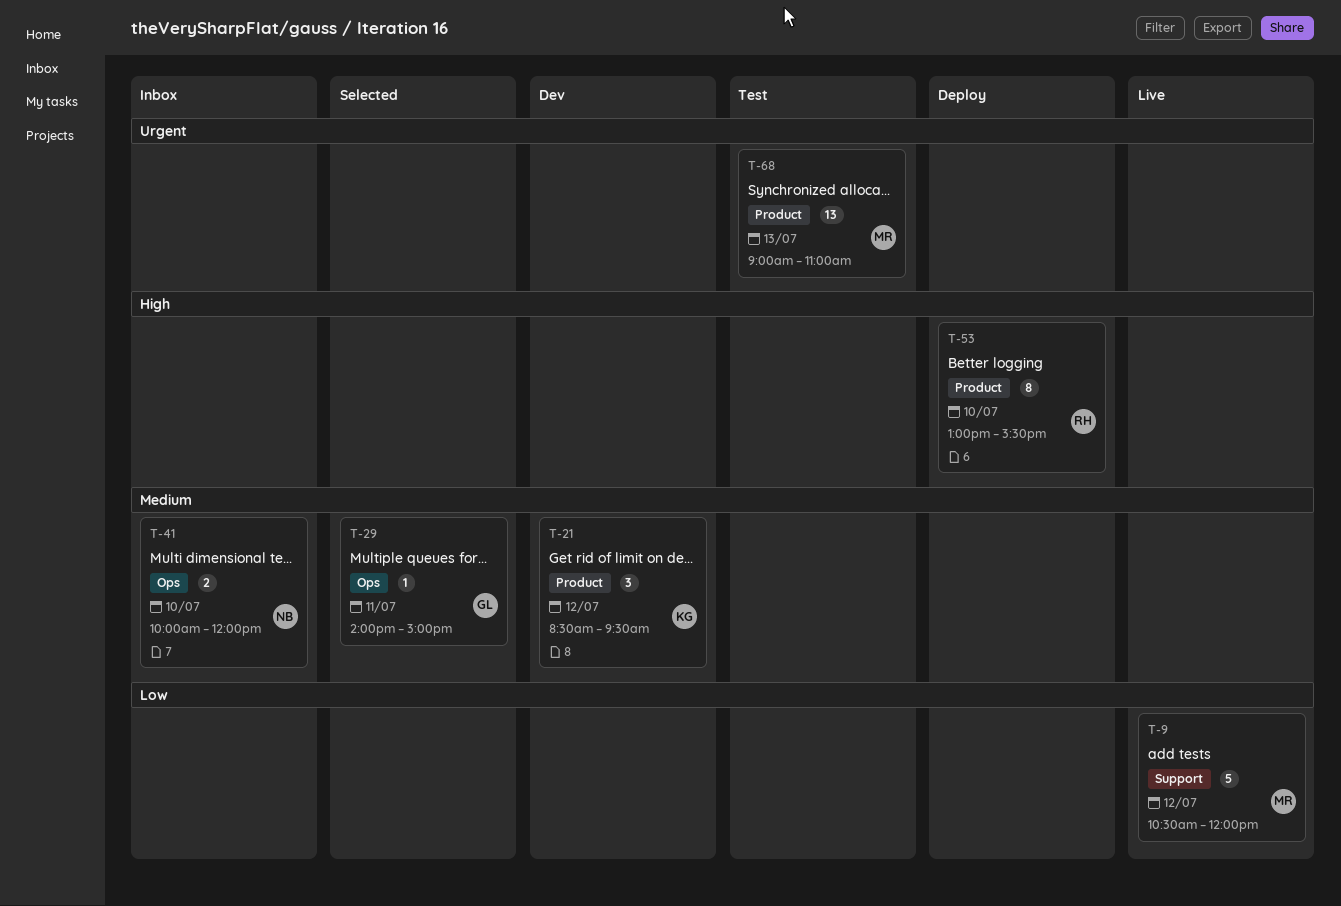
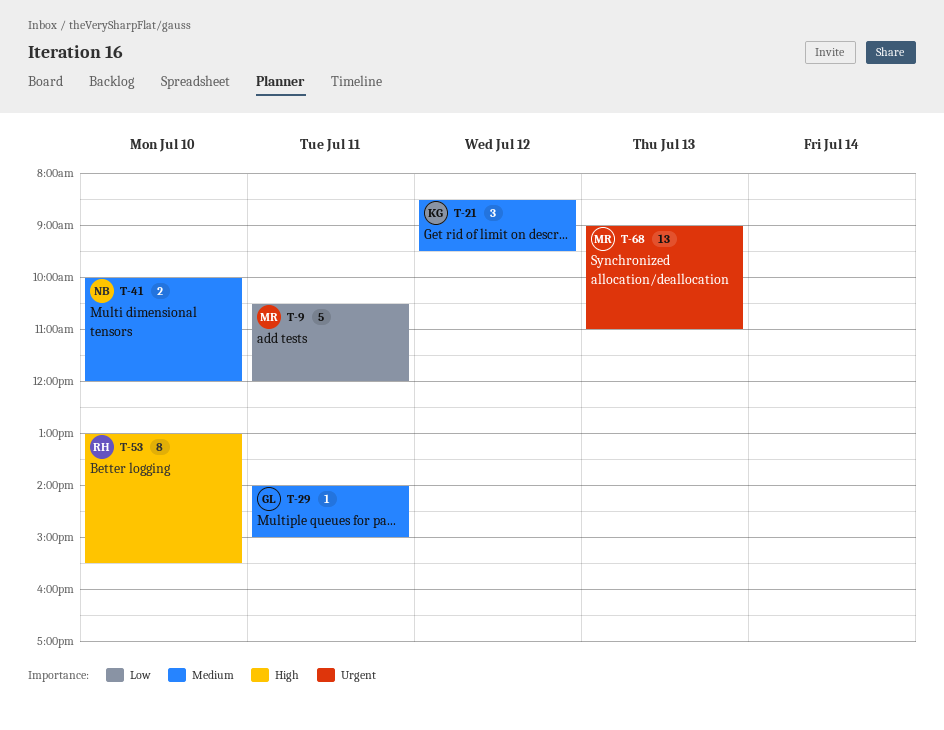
T-9, day: Jul 12 -> Jul 11

